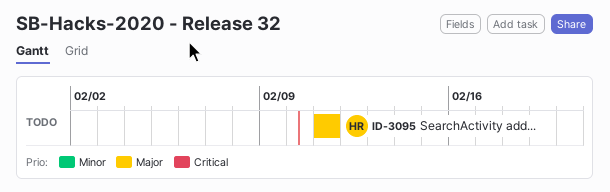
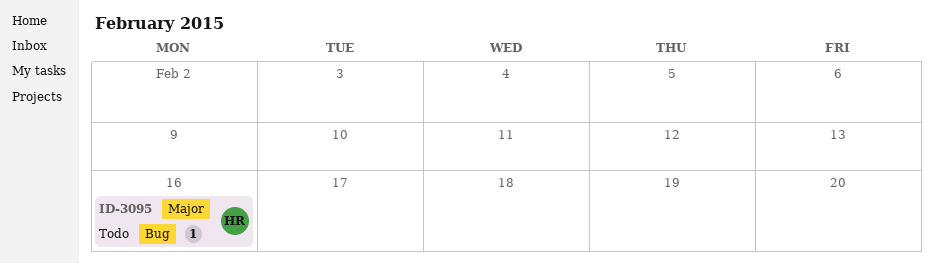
ID-3095, due: Feb 11 -> Feb 16

